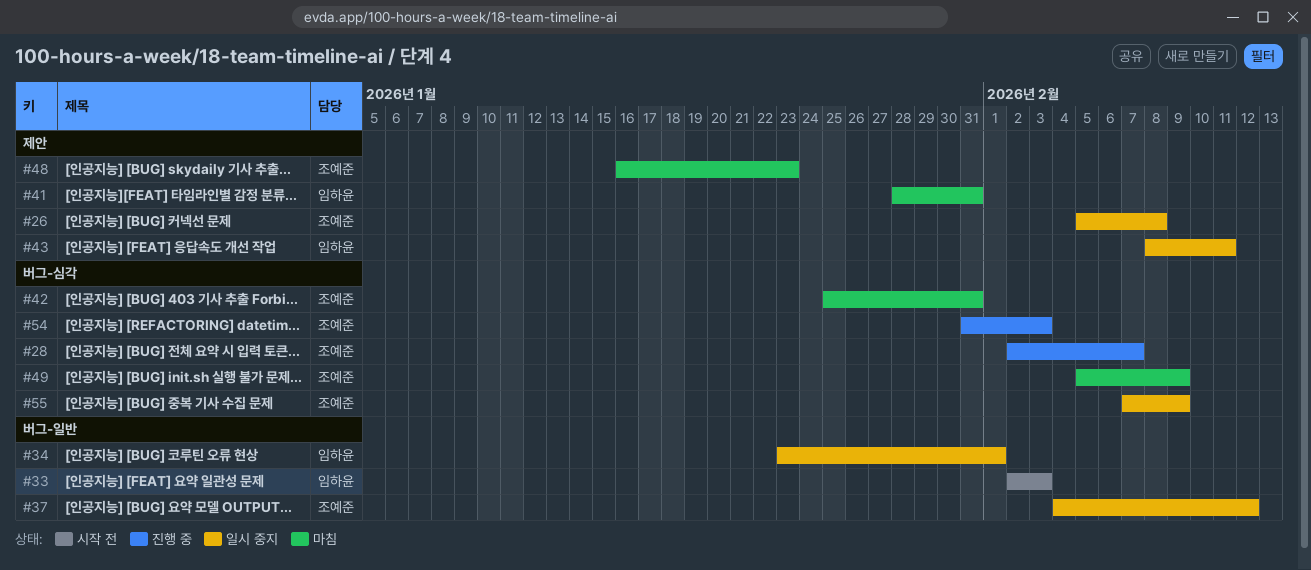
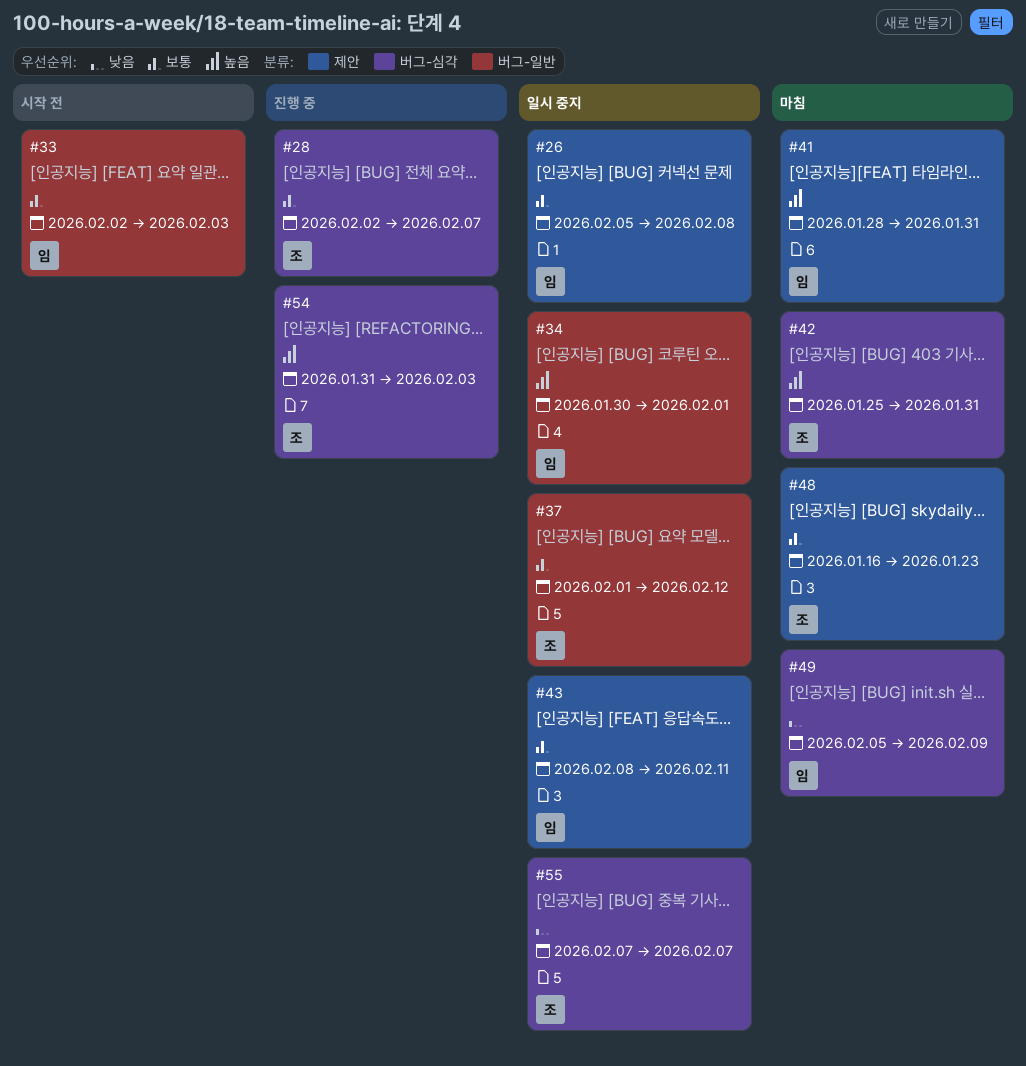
#26, owner: 조예준 -> 임하윤
#34, start: Jan 23 -> Jan 30
#37, start: Feb 4 -> Feb 1
#49, owner: 조예준 -> 임하윤
#55, due: Feb 9 -> Feb 7

